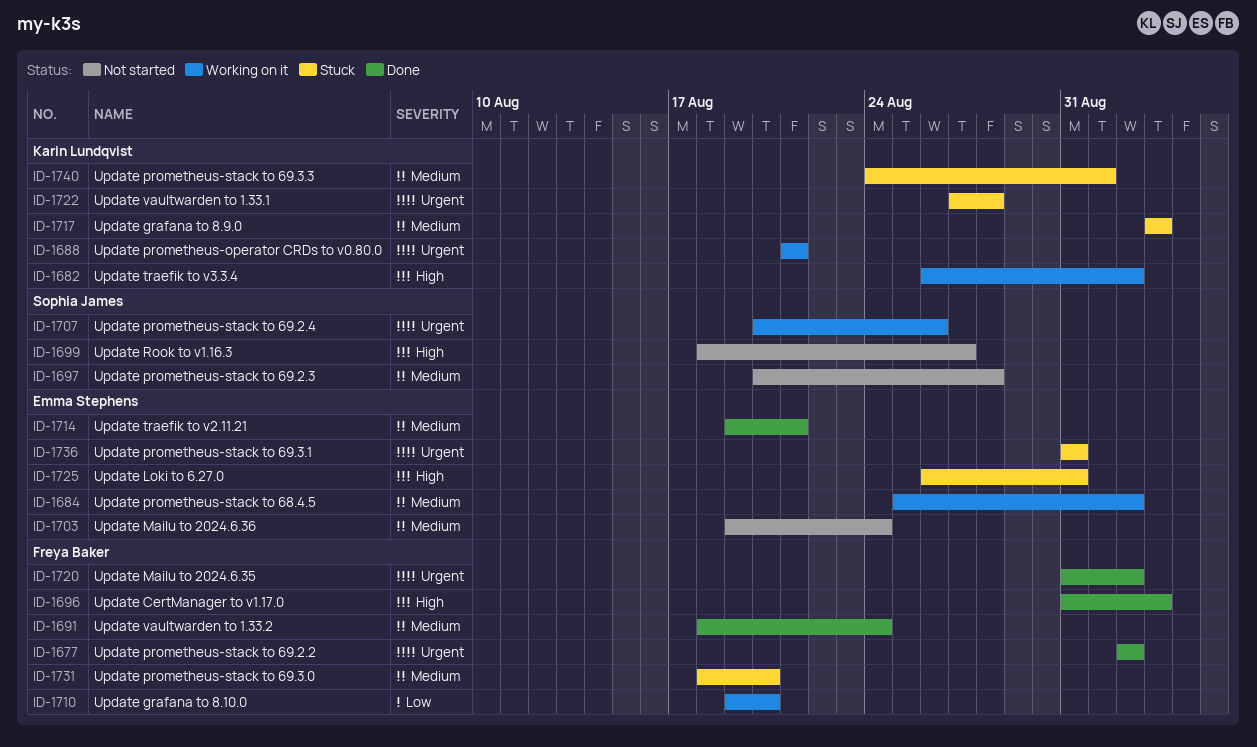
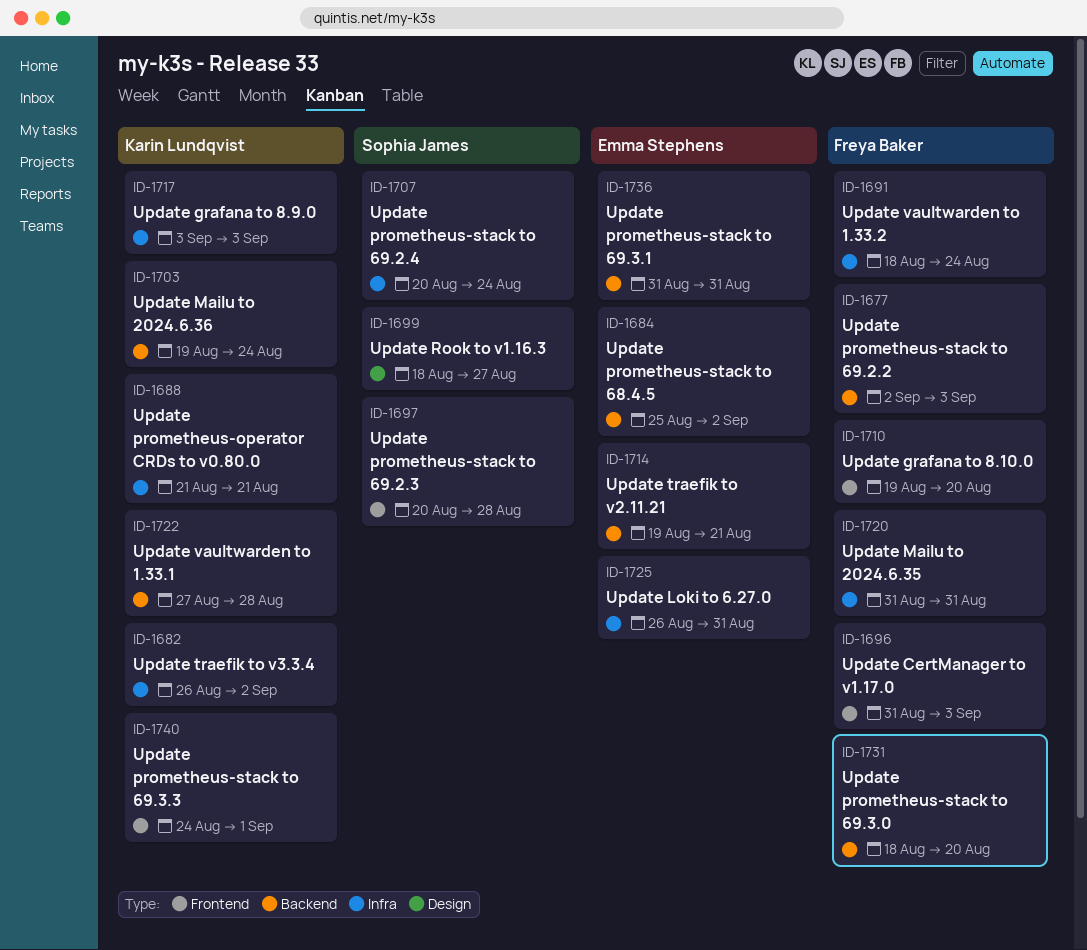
ID-1677, due: Sep 2 -> Sep 3
ID-1703, owner: Emma Stephens -> Karin Lundqvist
ID-1707, due: Aug 26 -> Aug 24
ID-1720, due: Sep 2 -> Aug 31

